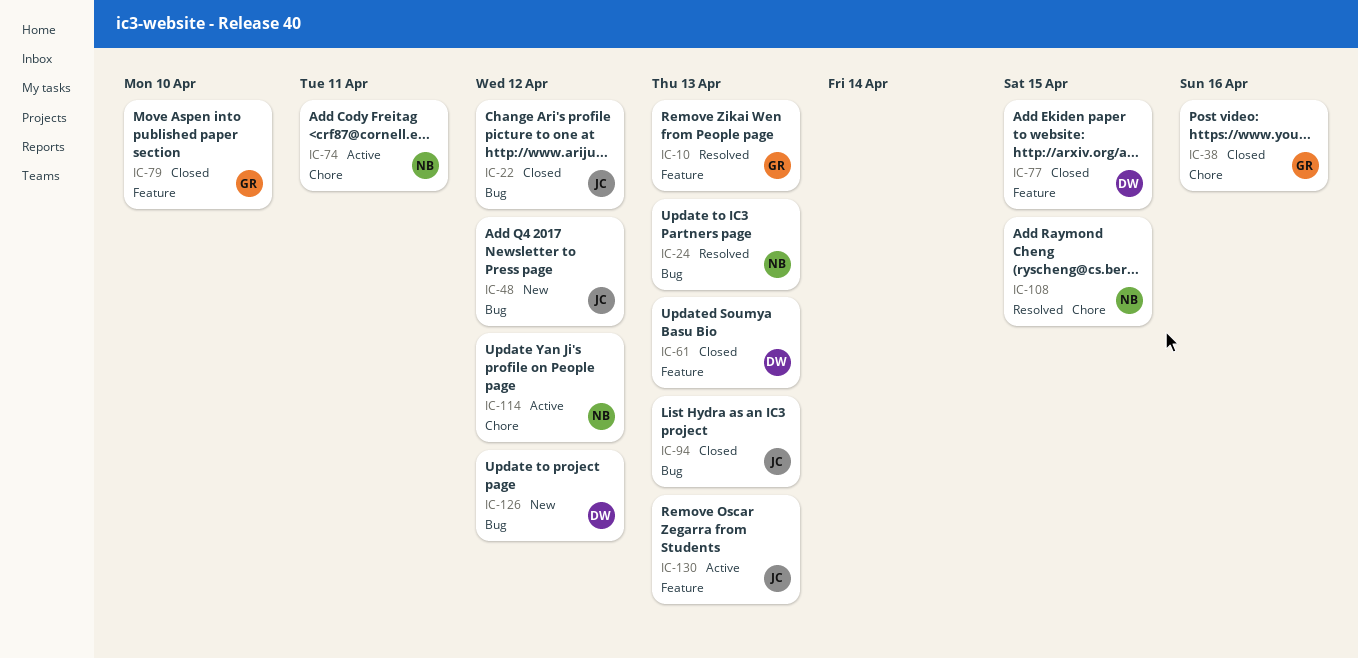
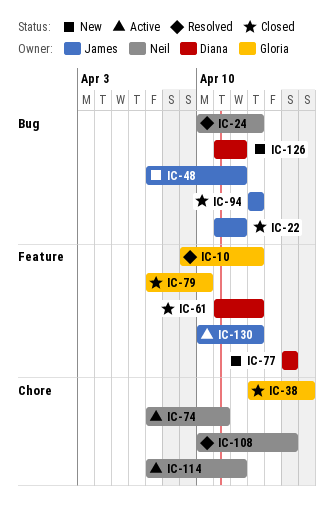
IC-77, status: Closed -> New

